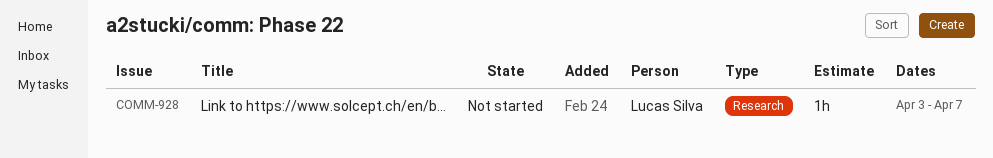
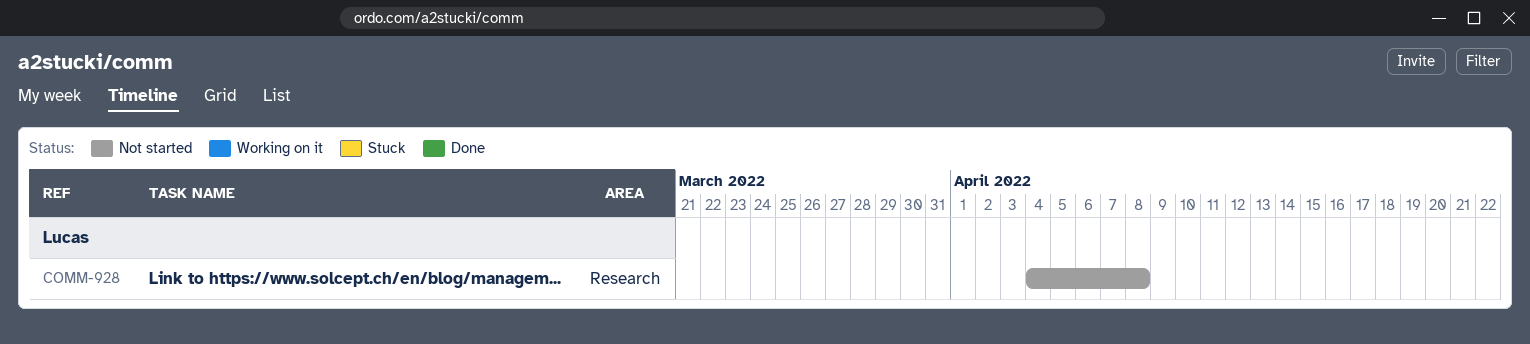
COMM-928, start: Apr 3 -> Apr 4
COMM-928, due: Apr 7 -> Apr 8

